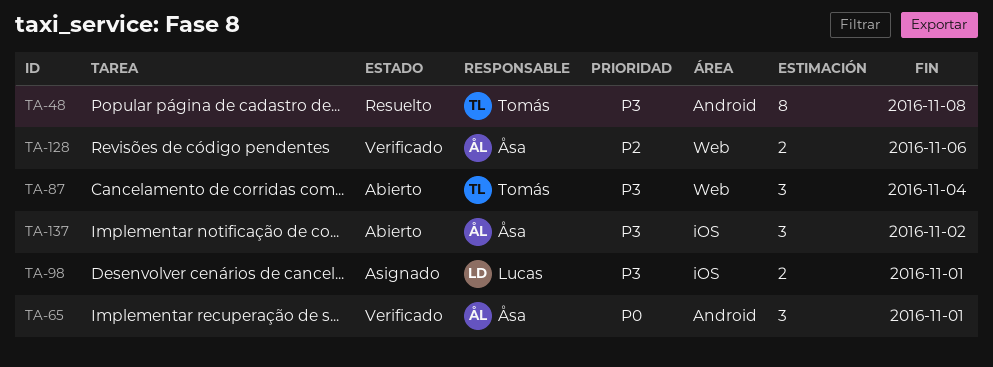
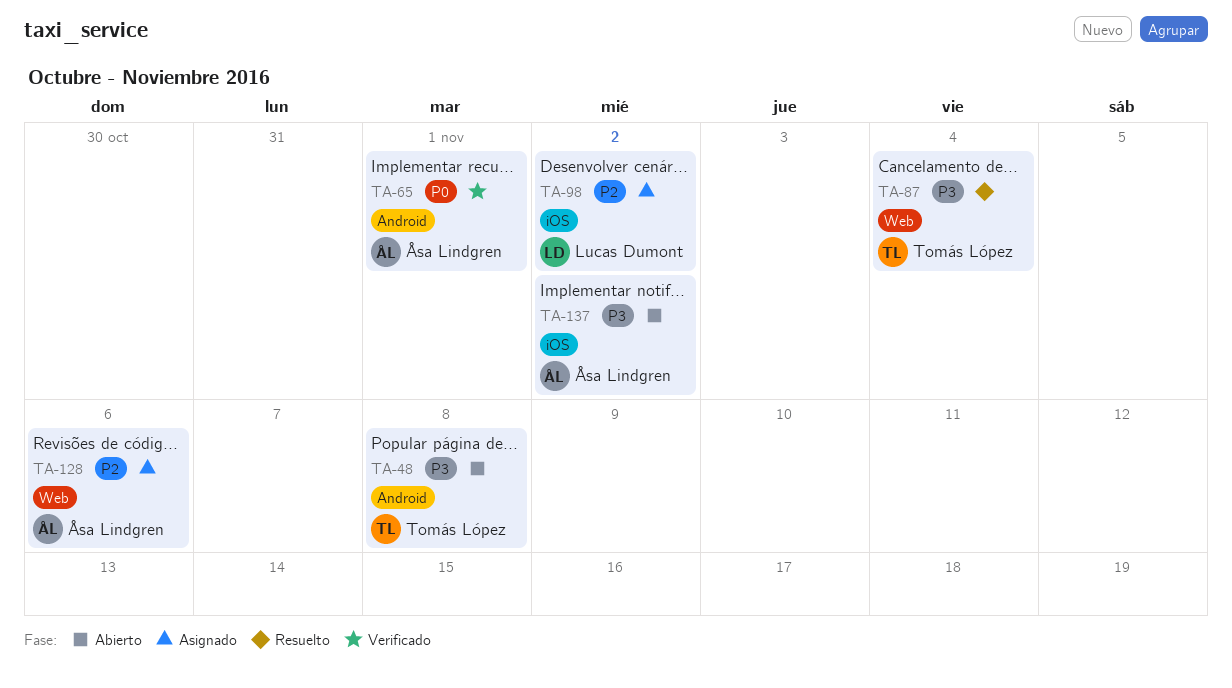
TA-48, status: Resuelto -> Abierto
TA-87, status: Abierto -> Resuelto
TA-98, priority: P3 -> P2
TA-98, due: Nov 1 -> Nov 2
TA-128, status: Verificado -> Asignado

